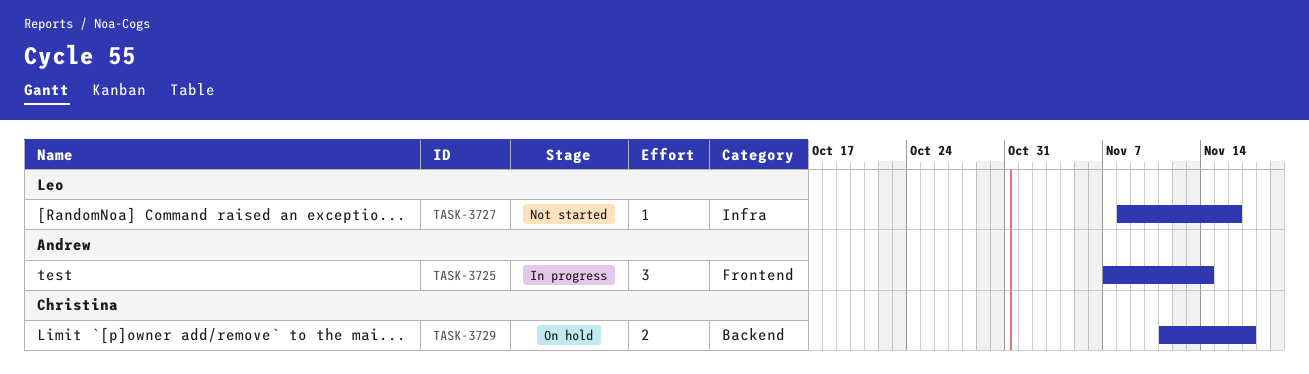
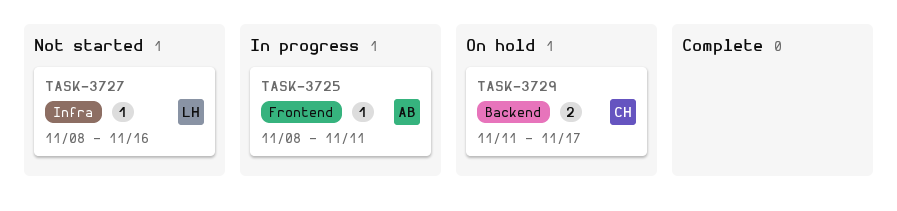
TASK-3725, estimate: 3 -> 1
TASK-3725, start: Nov 7 -> Nov 8
TASK-3725, due: Nov 14 -> Nov 11

